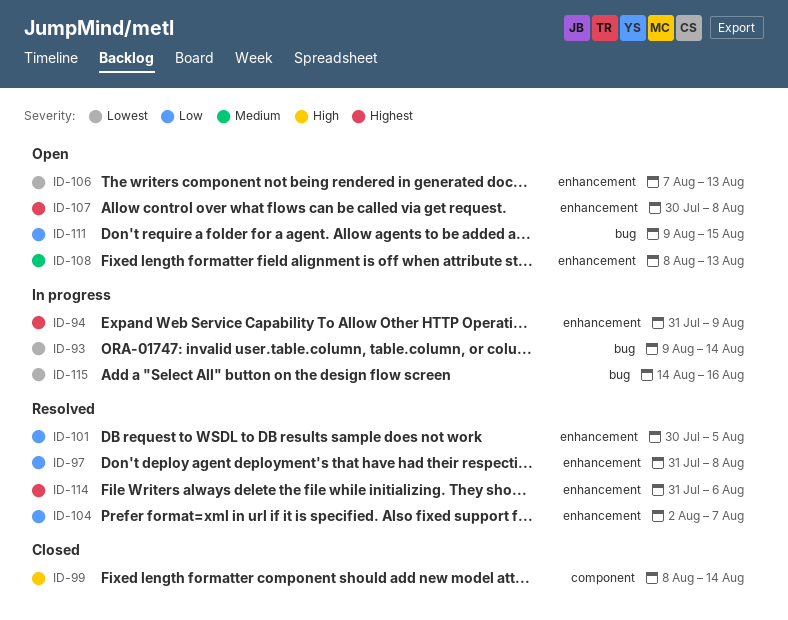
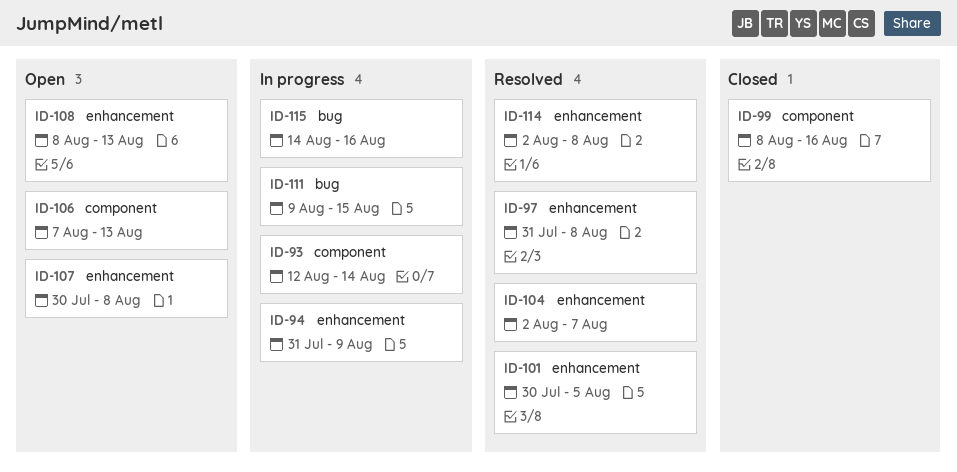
ID-93, label: bug -> component
ID-93, start: Aug 9 -> Aug 12
ID-99, due: Aug 14 -> Aug 16
ID-106, label: enhancement -> component
ID-111, status: Open -> In progress
ID-114, start: Jul 31 -> Aug 2
ID-114, due: Aug 6 -> Aug 8

